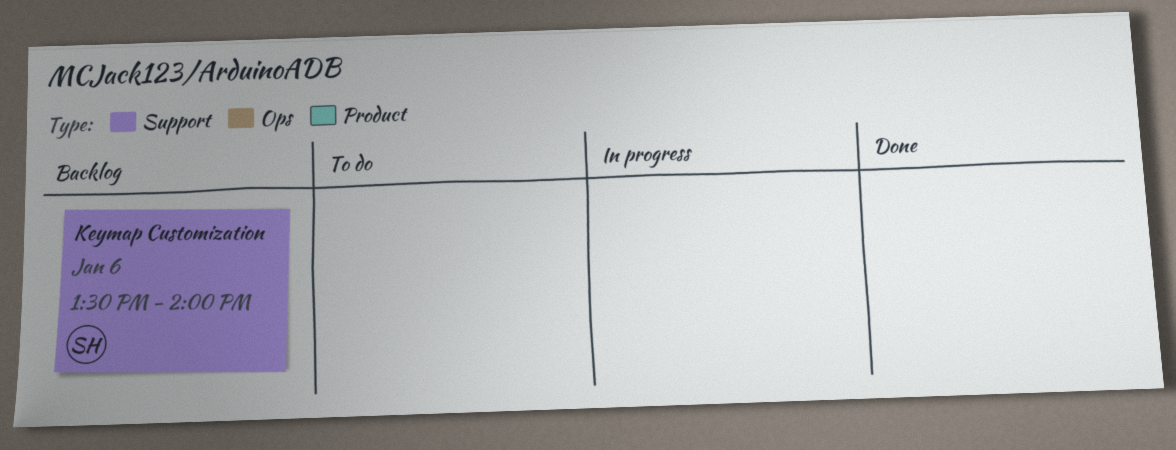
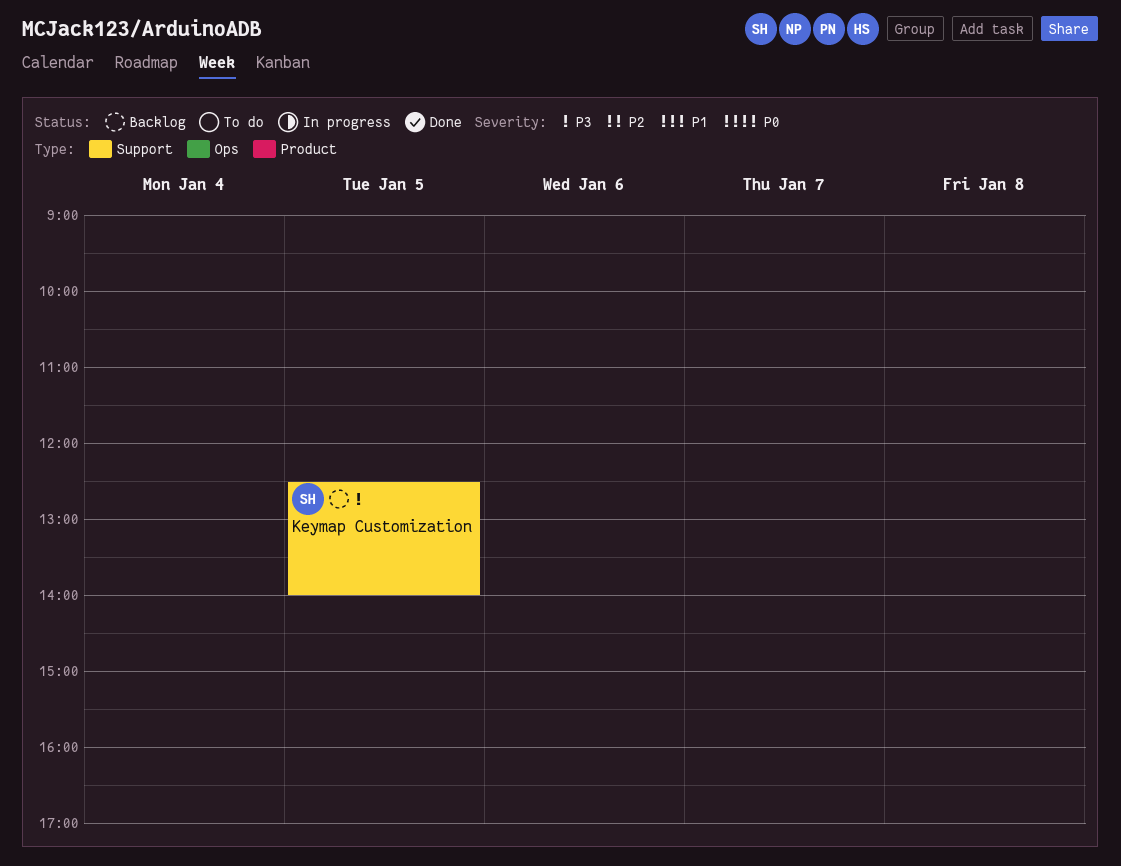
Keymap Customization, day: Jan 6 -> Jan 5
Keymap Customization, begins: 13:30 -> 12:30

